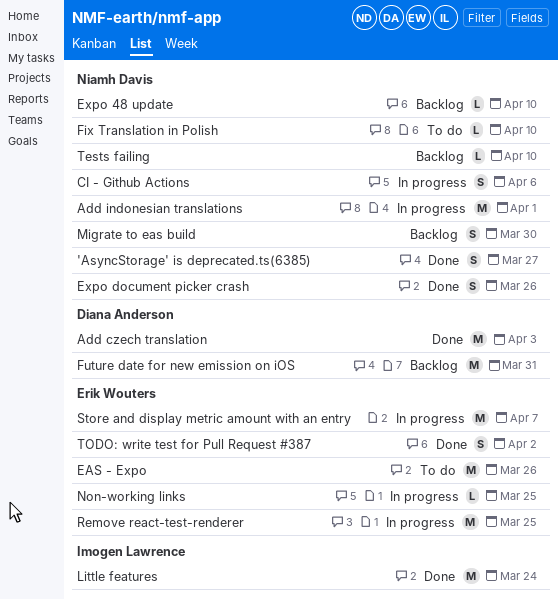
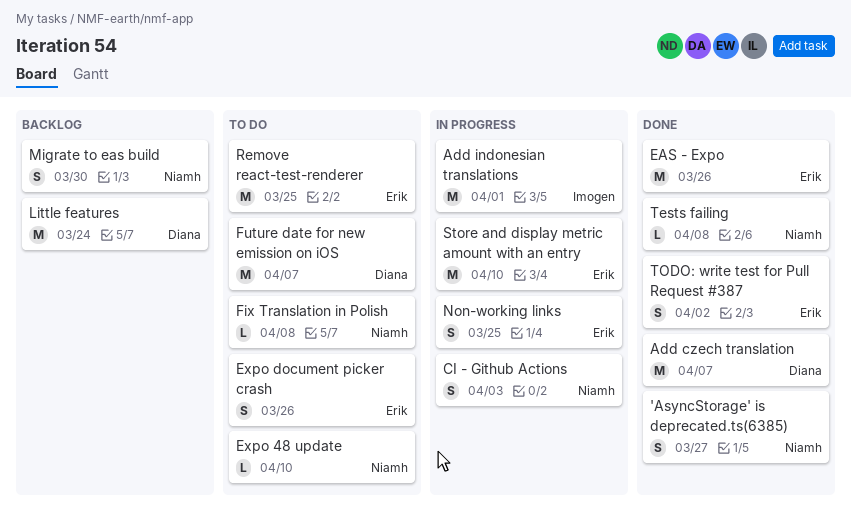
Add czech translation, due: Apr 3 -> Apr 7
Add indonesian translations, owner: Niamh Davis -> Imogen Lawrence
CI - Github Actions, due: Apr 6 -> Apr 3
EAS - Expo, status: To do -> Done
Expo 48 update, status: Backlog -> To do
Expo document picker crash, status: Done -> To do
Expo document picker crash, owner: Niamh Davis -> Erik Wouters
Fix Translation in Polish, due: Apr 10 -> Apr 8
Future date for new emission on iOS, status: Backlog -> To do
Future date for new emission on iOS, due: Mar 31 -> Apr 7
Little features, status: Done -> Backlog
Little features, owner: Imogen Lawrence -> Diana Anderson
Non-working links, estimate: L -> S
Remove react-test-renderer, status: In progress -> To do
Store and display metric amount with an entry, due: Apr 7 -> Apr 10
Tests failing, status: Backlog -> Done
Tests failing, due: Apr 10 -> Apr 8

